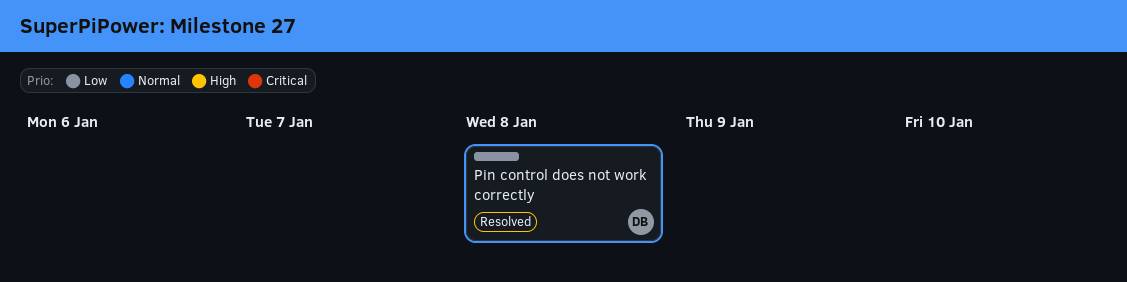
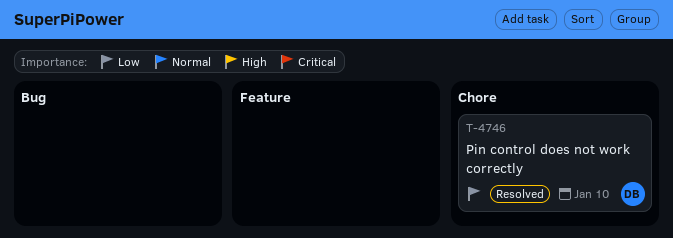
Pin control does not work correctly, due: Jan 8 -> Jan 10

